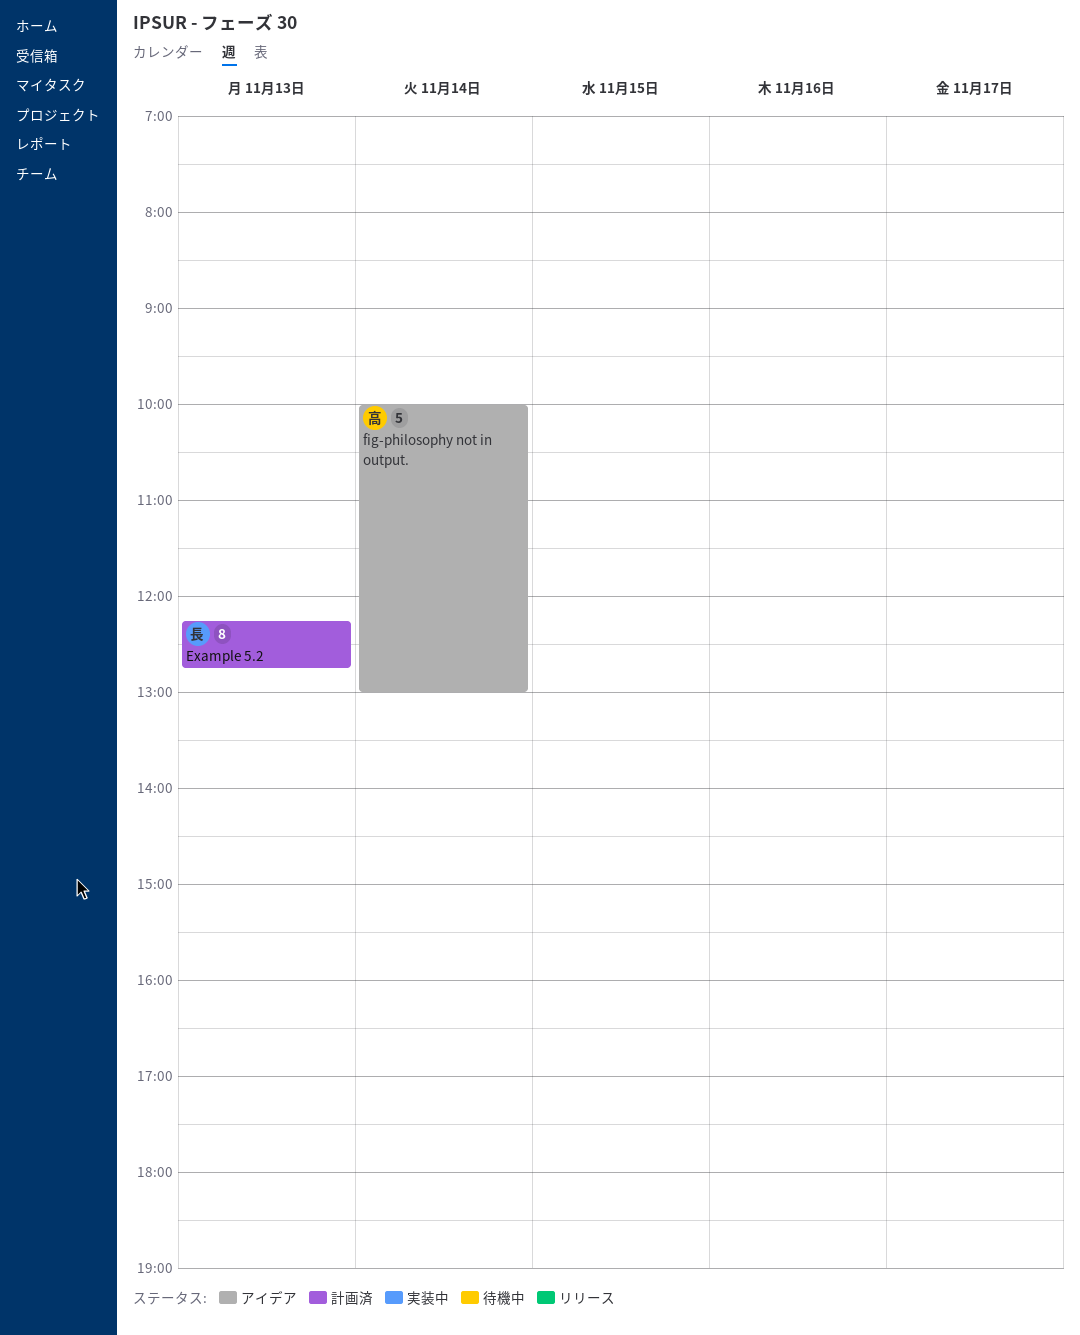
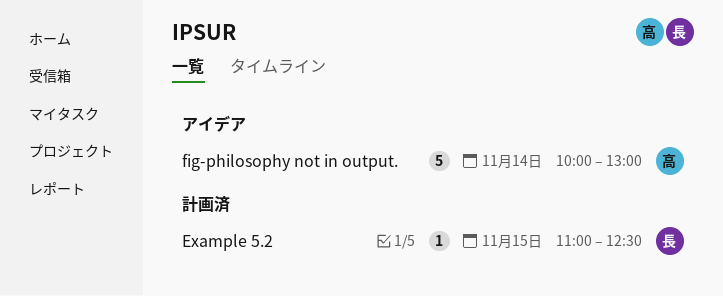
Example 5.2, estimate: 8 -> 1
Example 5.2, day: Nov 13 -> Nov 15
Example 5.2, begins: 12:15 -> 11:00
Example 5.2, ends: 12:45 -> 12:30

